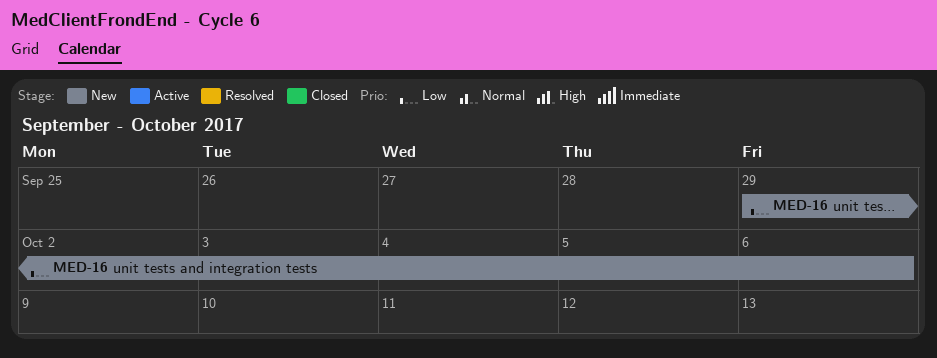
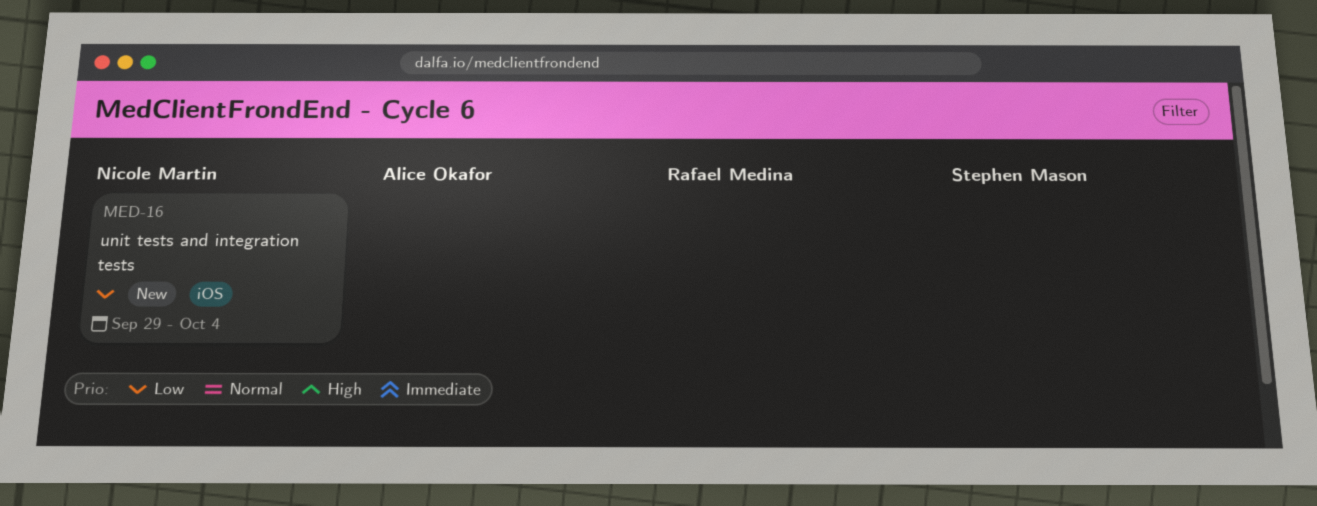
MED-16, due: Oct 6 -> Oct 4

